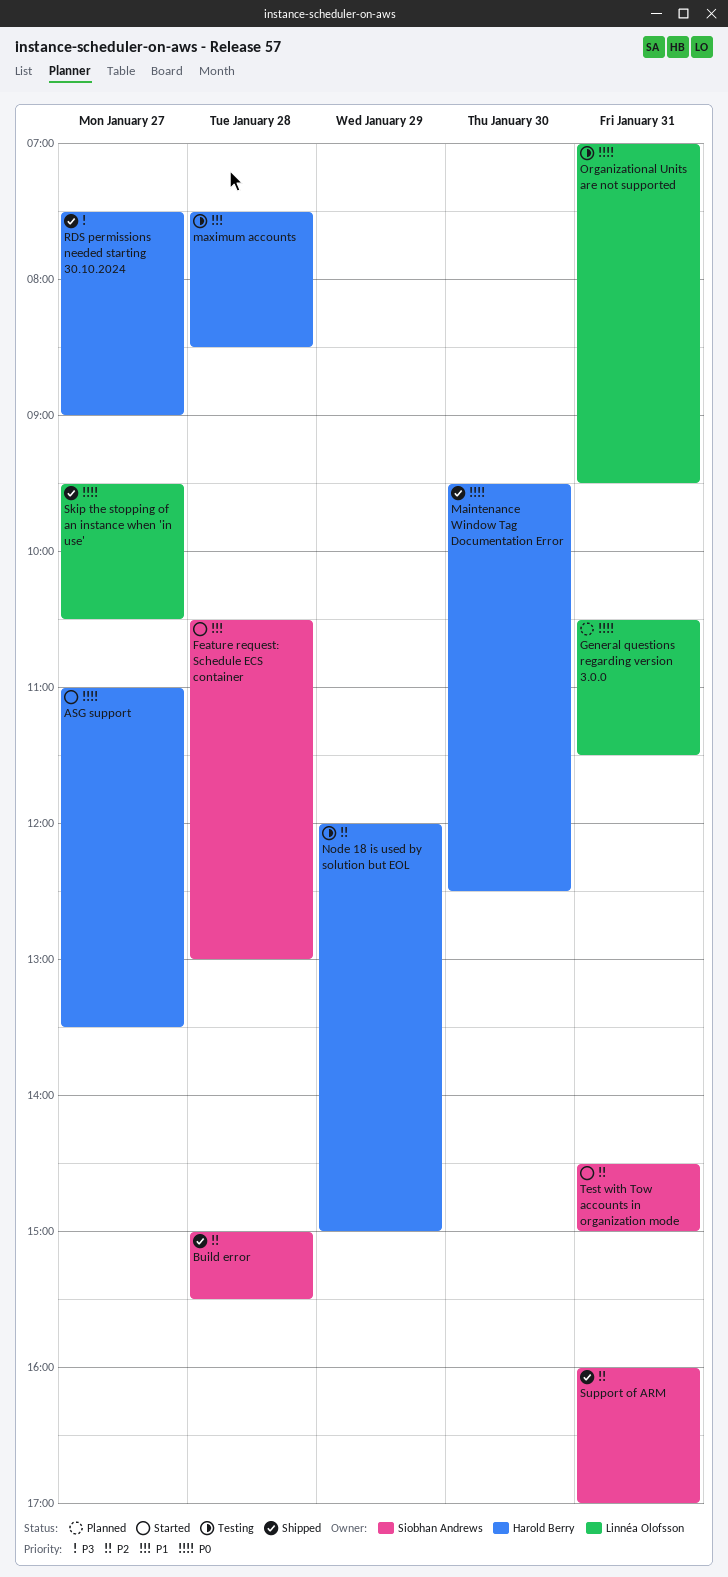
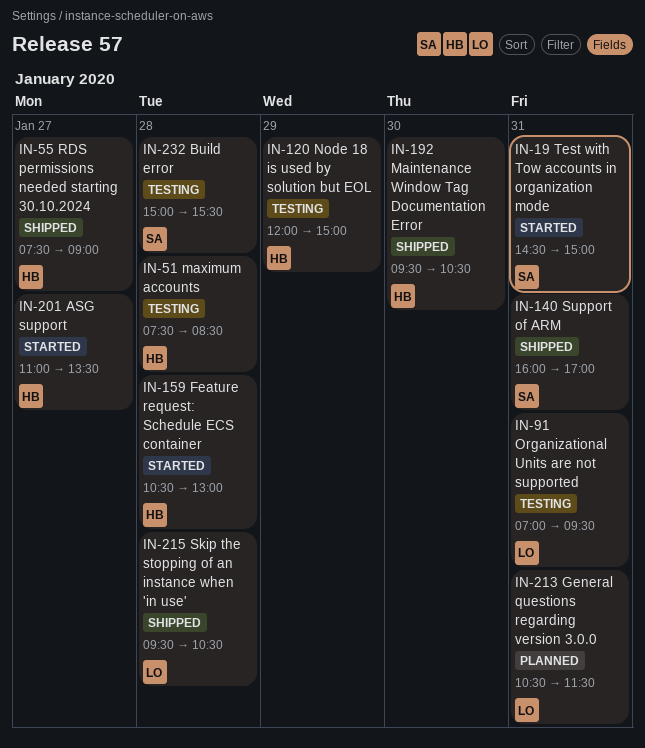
Build error, status: Shipped -> Testing
Feature request: Schedule ECS container, owner: Siobhan Andrews -> Harold Berry
Maintenance Window Tag Documentation Error, ends: 12:30 -> 10:30
Skip the stopping of an instance when 'in use', day: Jan 27 -> Jan 28

